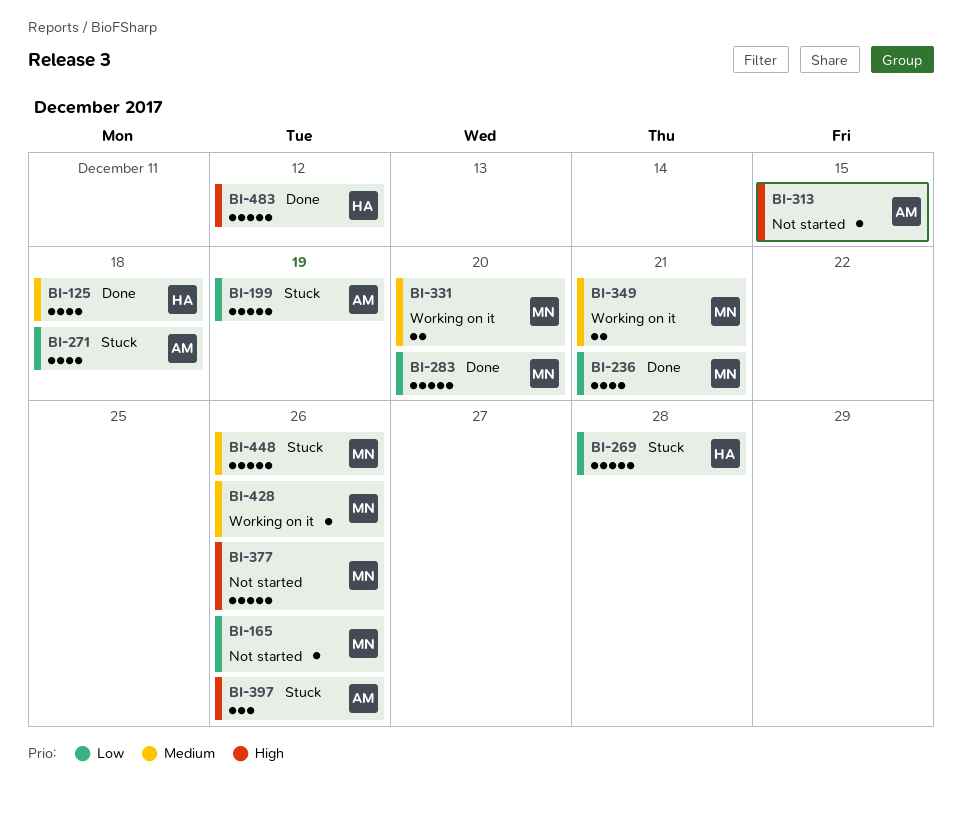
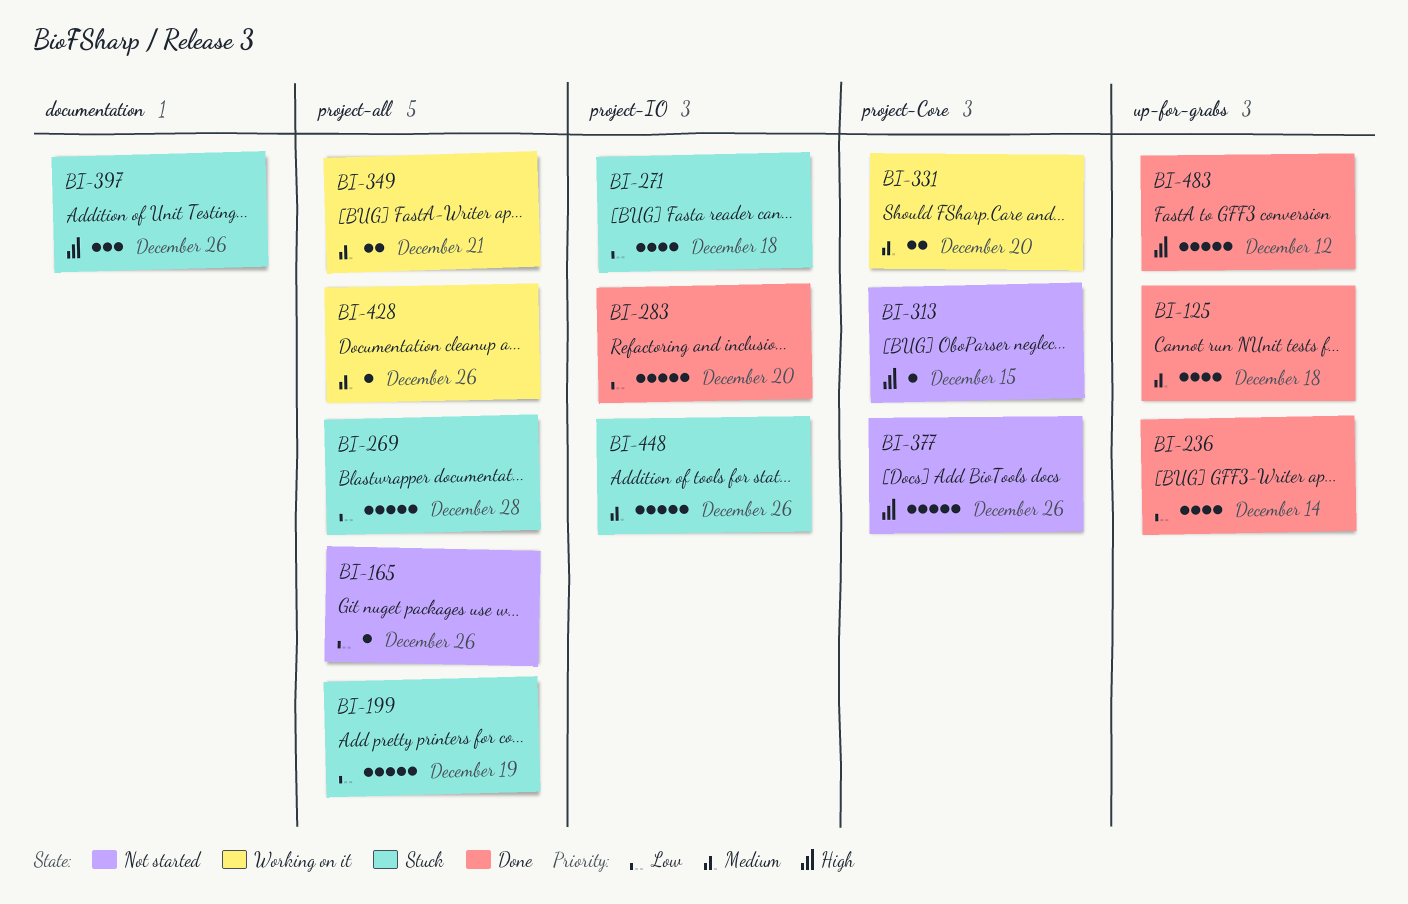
BI-236, due: Dec 21 -> Dec 14

